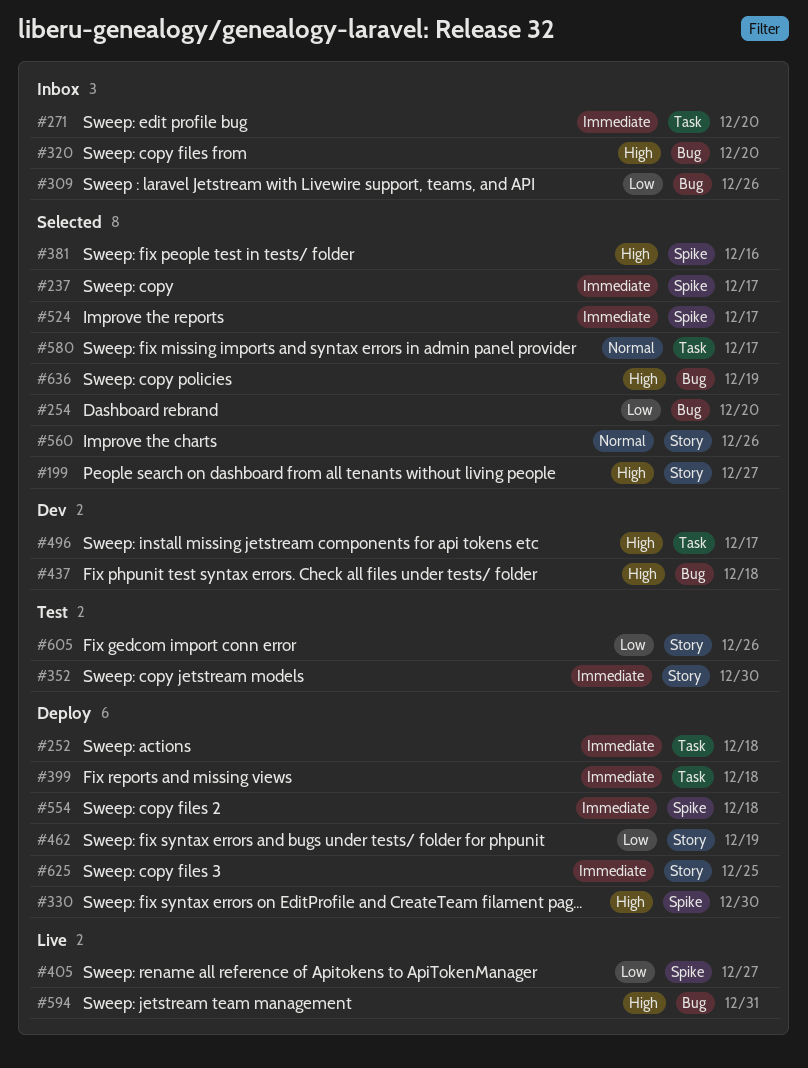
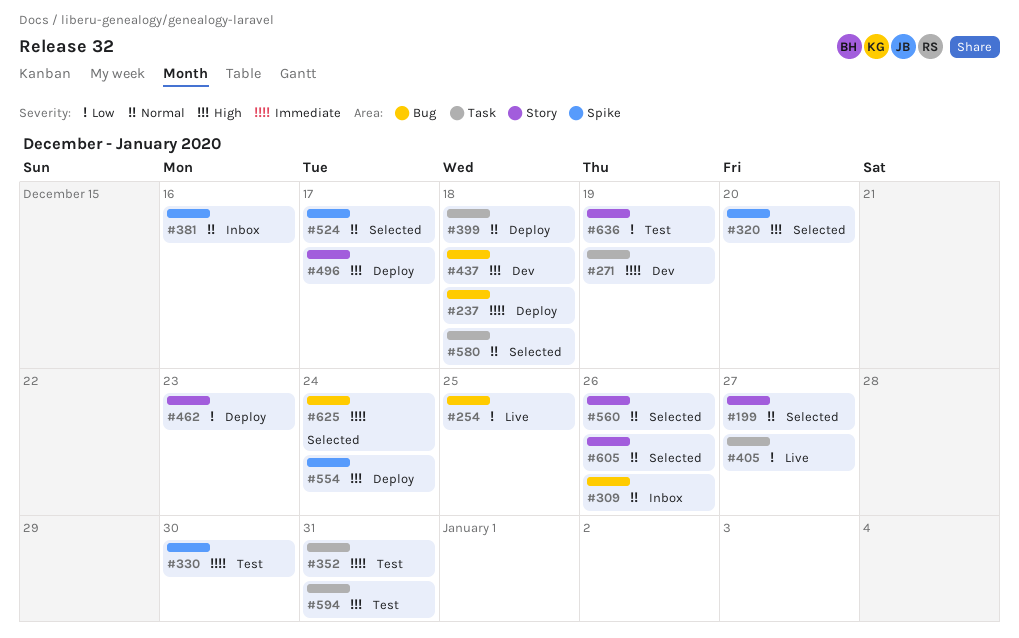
#199, priority: High -> Normal
#237, status: Selected -> Deploy
#237, label: Spike -> Bug
#237, due: Dec 17 -> Dec 18
#252: present -> none
#254, status: Selected -> Live
#254, due: Dec 20 -> Dec 25
#271, status: Inbox -> Dev
#271, due: Dec 20 -> Dec 19
#309, priority: Low -> Normal
#320, status: Inbox -> Selected
#320, label: Bug -> Spike
#330, status: Deploy -> Test
#330, priority: High -> Immediate
#352, label: Story -> Task
#352, due: Dec 30 -> Dec 31
#381, status: Selected -> Inbox
#381, priority: High -> Normal
#399, priority: Immediate -> Normal
#405, label: Spike -> Task
#462, due: Dec 19 -> Dec 23
#496, status: Dev -> Deploy
#496, label: Task -> Story
#524, priority: Immediate -> Normal
#554, priority: Immediate -> High
#554, due: Dec 18 -> Dec 24
#580, due: Dec 17 -> Dec 18
#594, status: Live -> Test
#594, label: Bug -> Task
#605, status: Test -> Selected
#605, priority: Low -> Normal
#625, status: Deploy -> Selected
#625, label: Story -> Bug
#625, due: Dec 25 -> Dec 24
#636, status: Selected -> Test
#636, priority: High -> Low
#636, label: Bug -> Story

